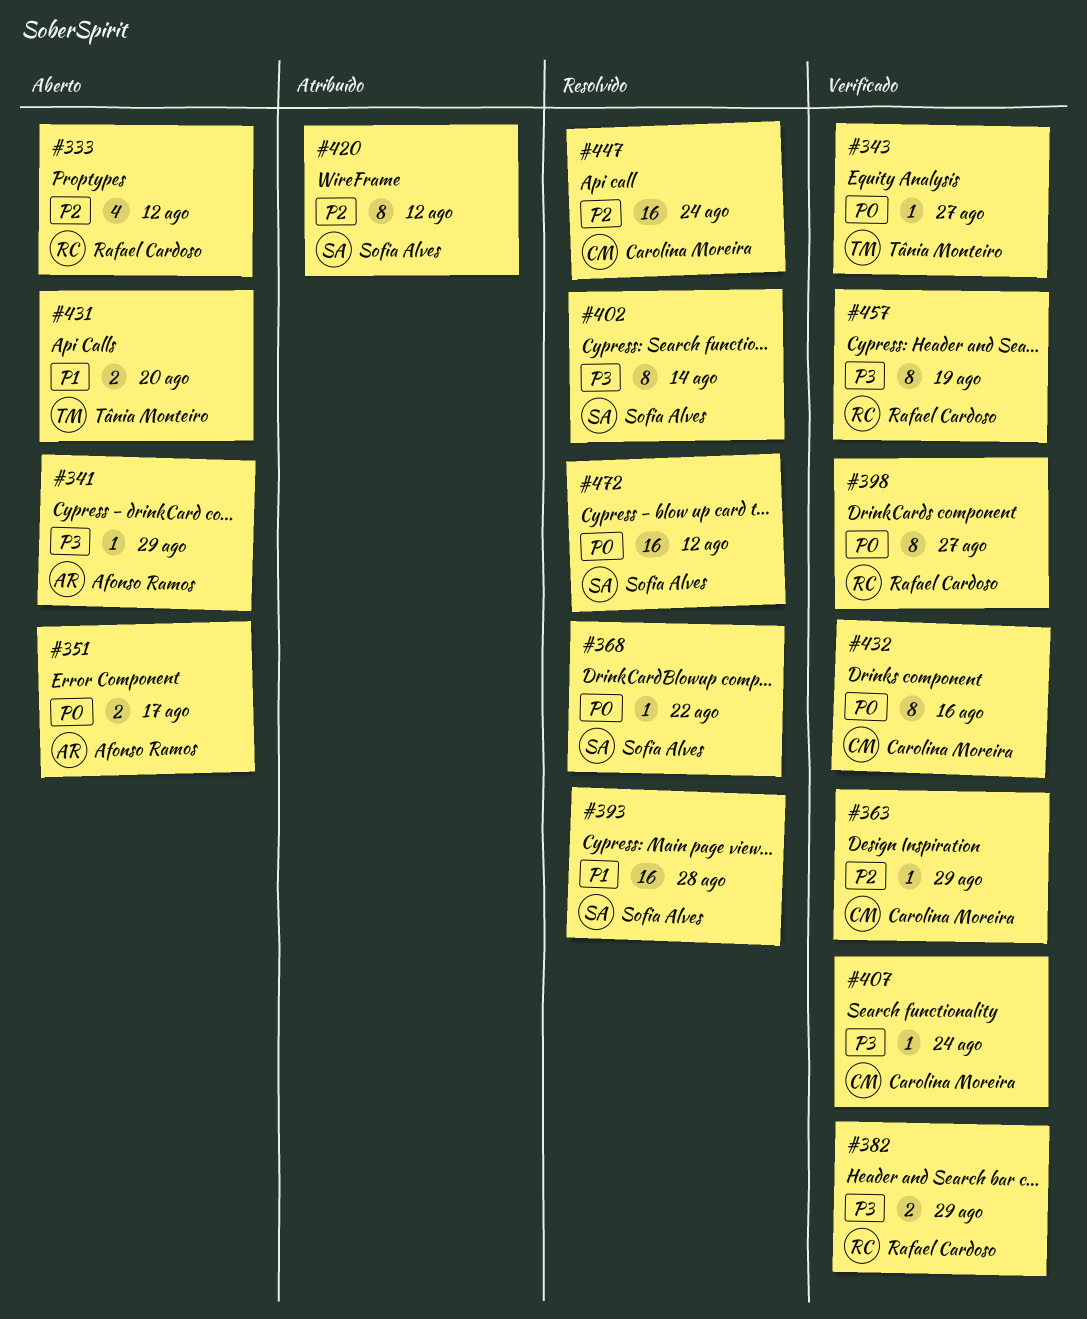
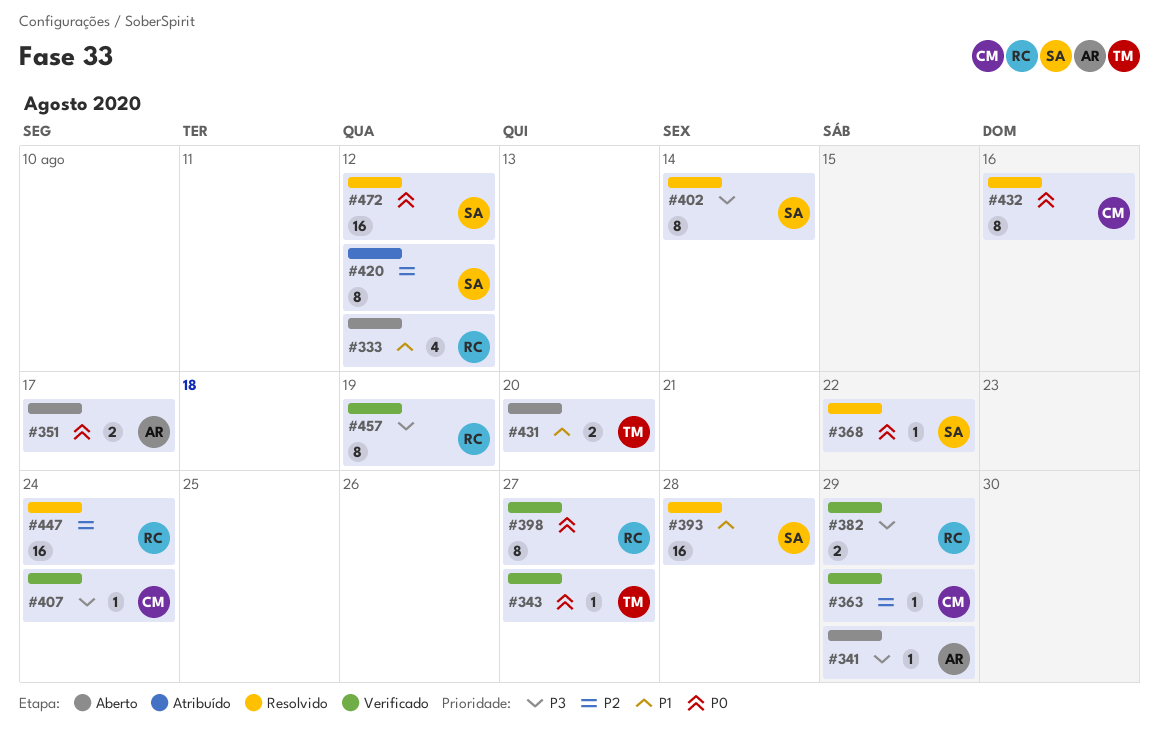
#333, priority: P2 -> P1
#432, status: Verificado -> Resolvido
#447, owner: Carolina Moreira -> Rafael Cardoso

